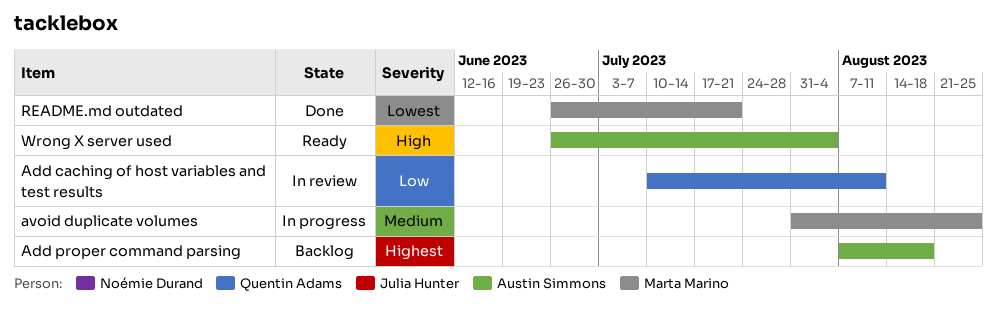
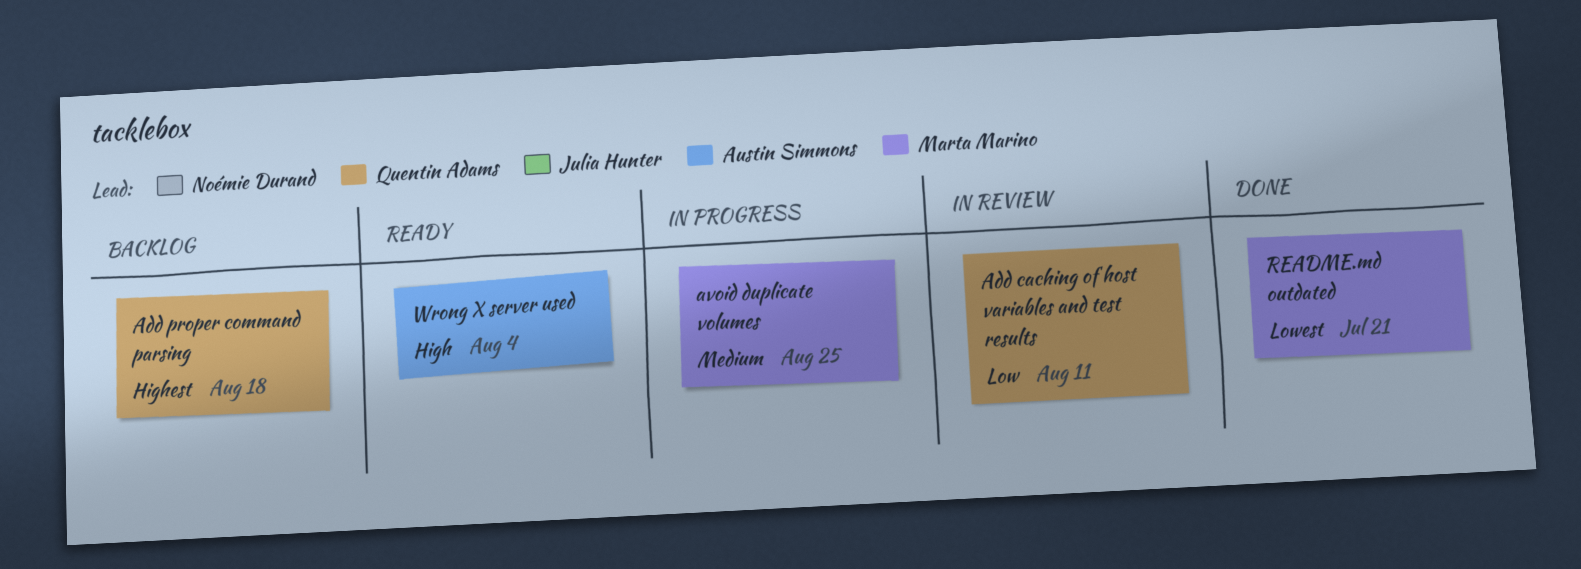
Add proper command parsing, owner: Austin Simmons -> Quentin Adams

